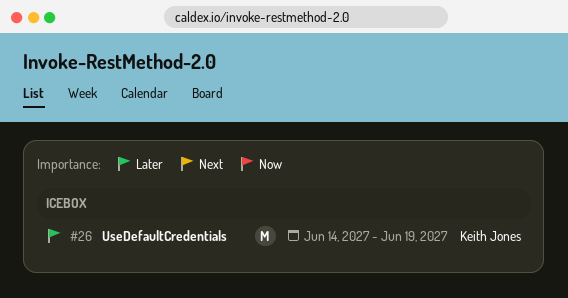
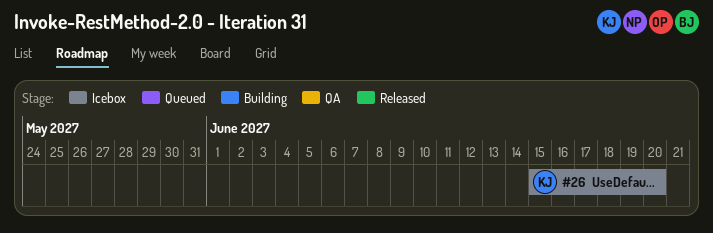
#26, start: Jun 14 -> Jun 15
#26, due: Jun 19 -> Jun 20

